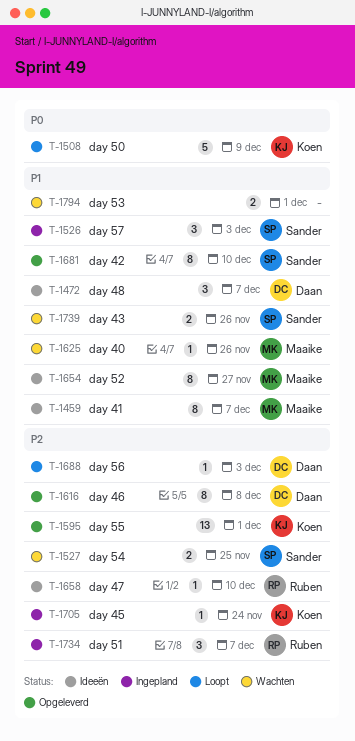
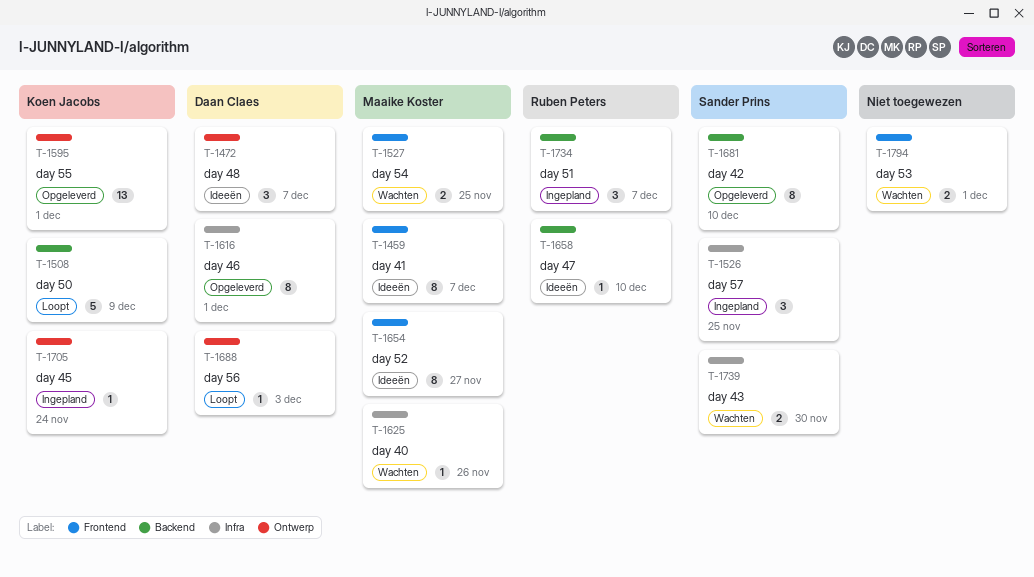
T-1526, due: Dec 3 -> Nov 25
T-1527, owner: Sander Prins -> Maaike Koster
T-1616, due: Dec 8 -> Dec 1
T-1739, due: Nov 26 -> Nov 30

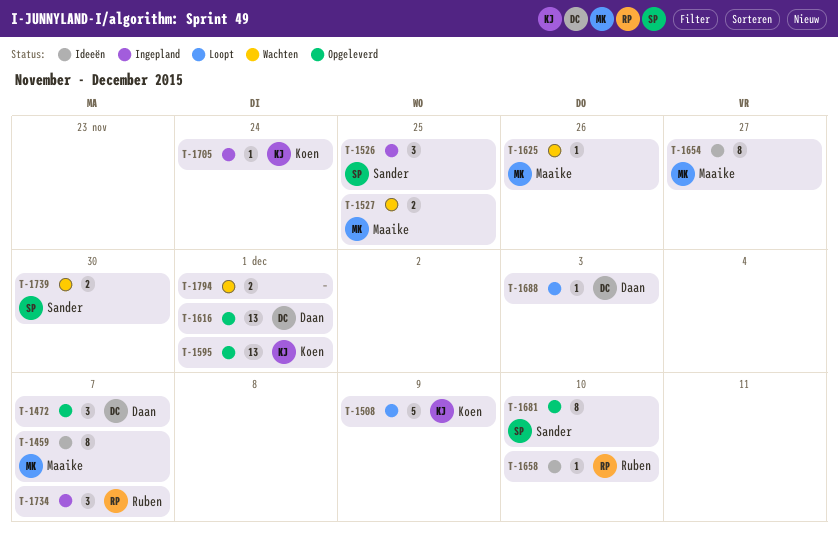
T-1472, status: Ideeën -> Opgeleverd
T-1616, estimate: 8 -> 13

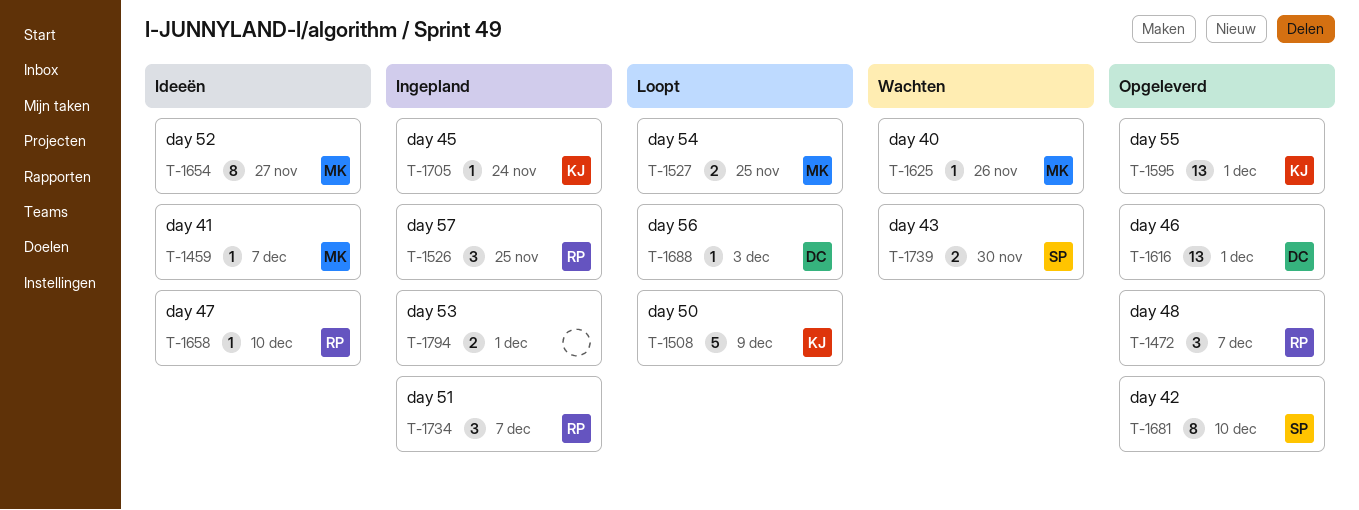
T-1459, estimate: 8 -> 1
T-1472, owner: Daan -> Ruben
T-1526, owner: Sander -> Ruben
T-1527, status: Wachten -> Loopt
T-1794, status: Wachten -> Ingepland

